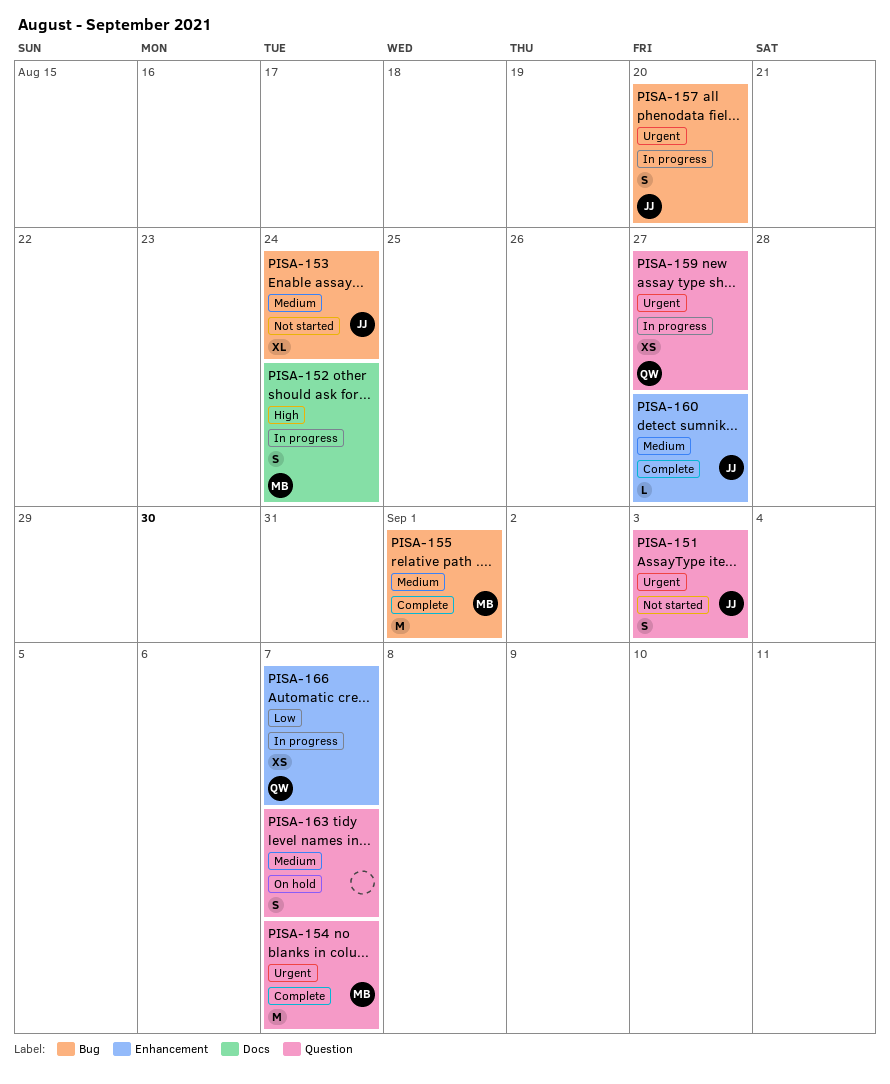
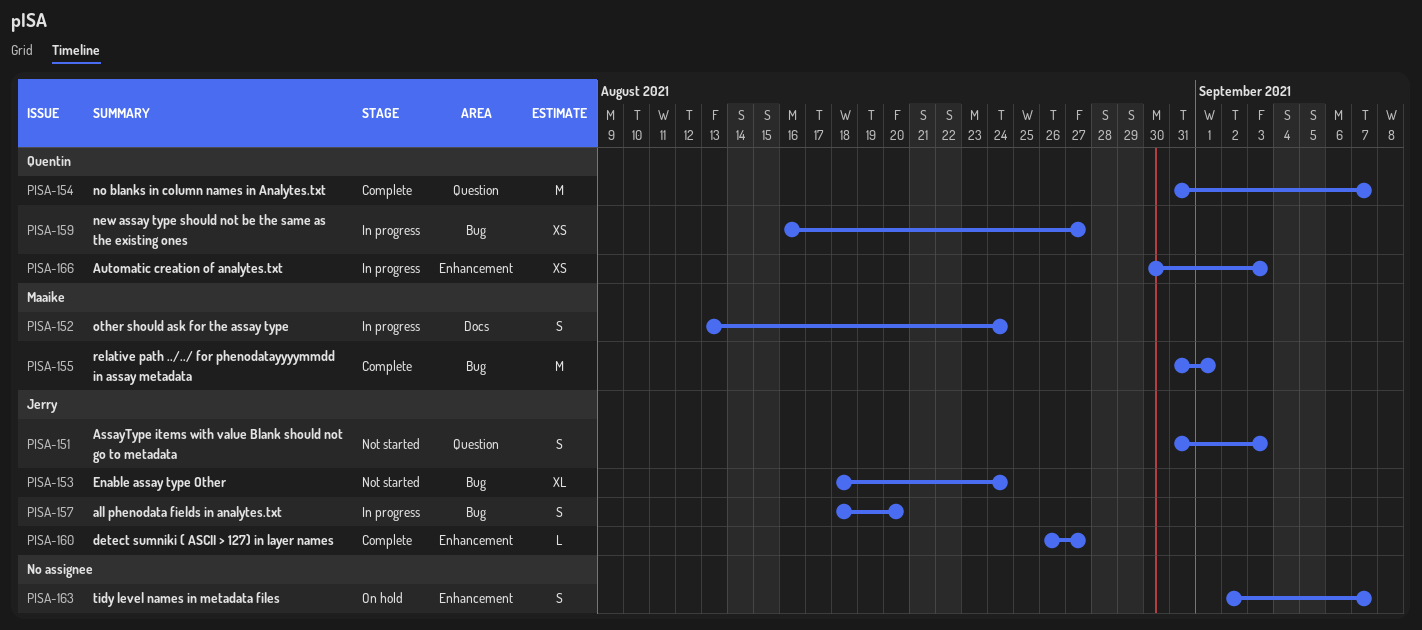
PISA-154, owner: Maaike -> Quentin
PISA-159, label: Question -> Bug
PISA-163, label: Question -> Enhancement
PISA-166, due: Sep 7 -> Sep 3

